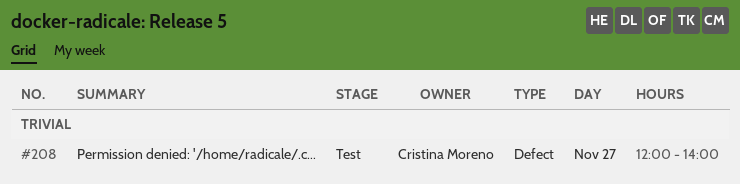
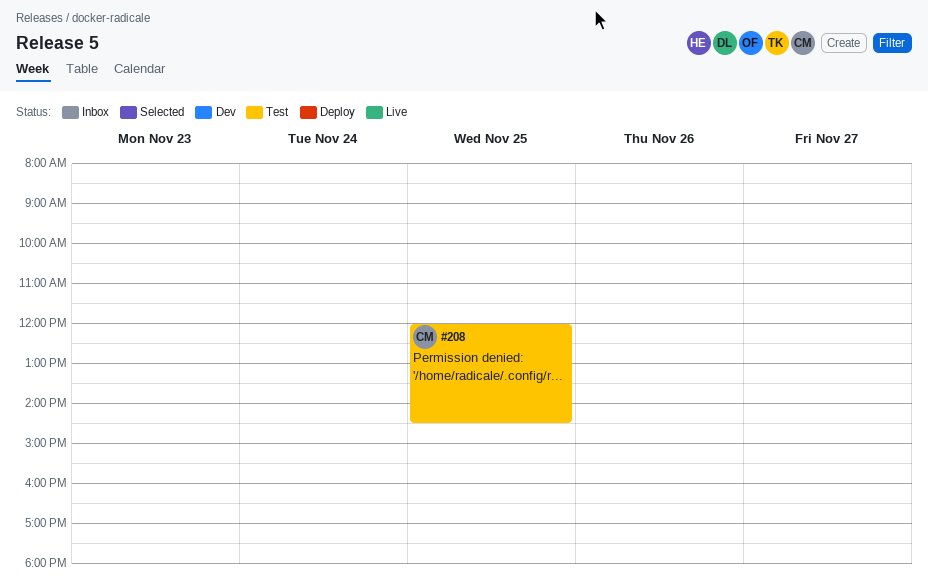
#208, day: Nov 27 -> Nov 25
#208, ends: 14:00 -> 14:30

